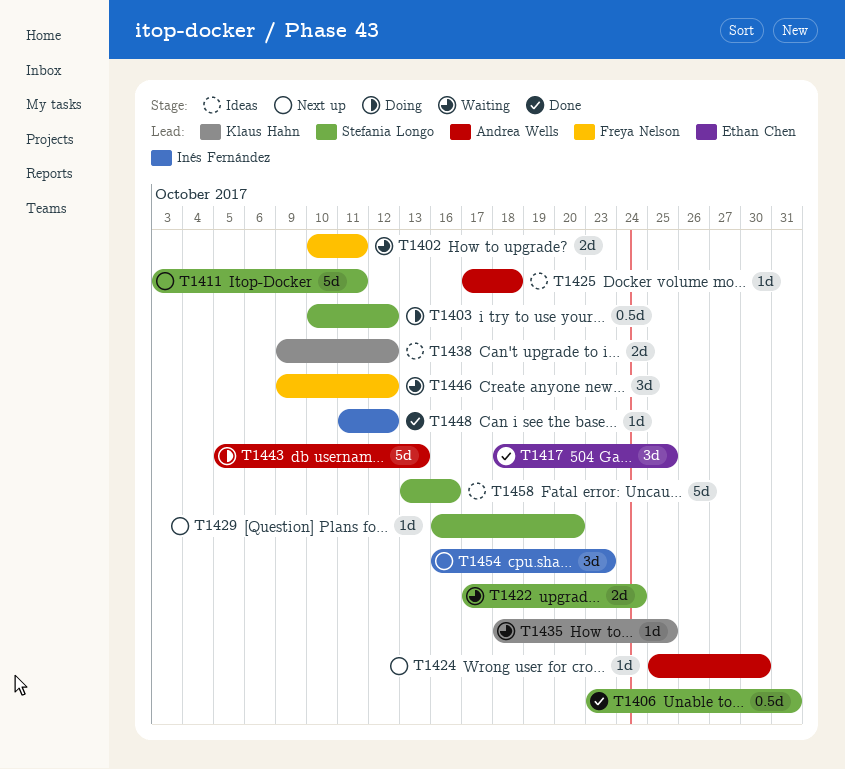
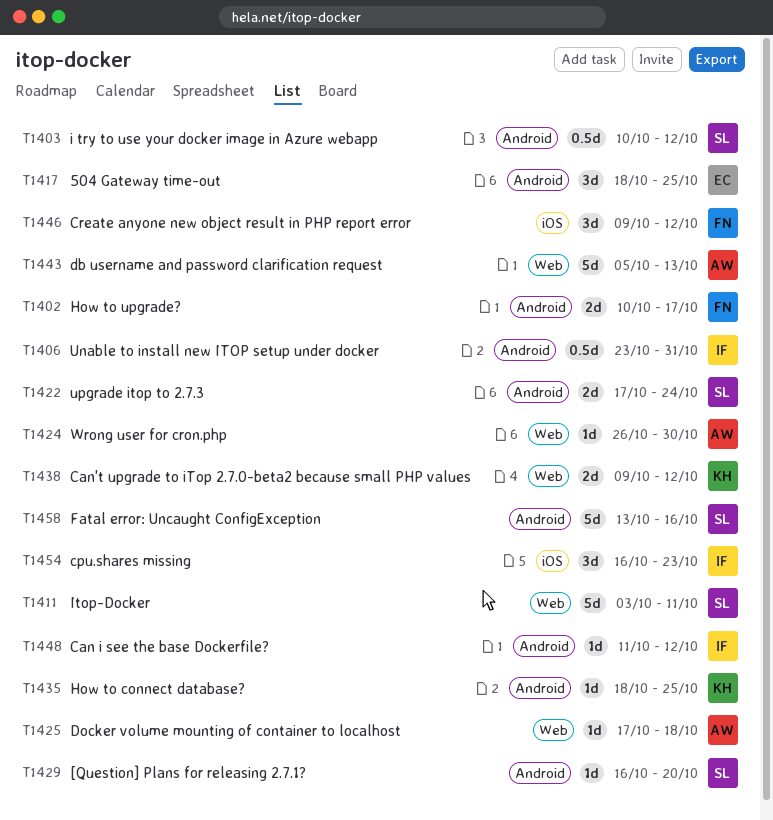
T1402, due: Oct 11 -> Oct 17
T1406, owner: Stefania Longo -> Inés Fernández
T1424, start: Oct 25 -> Oct 26

